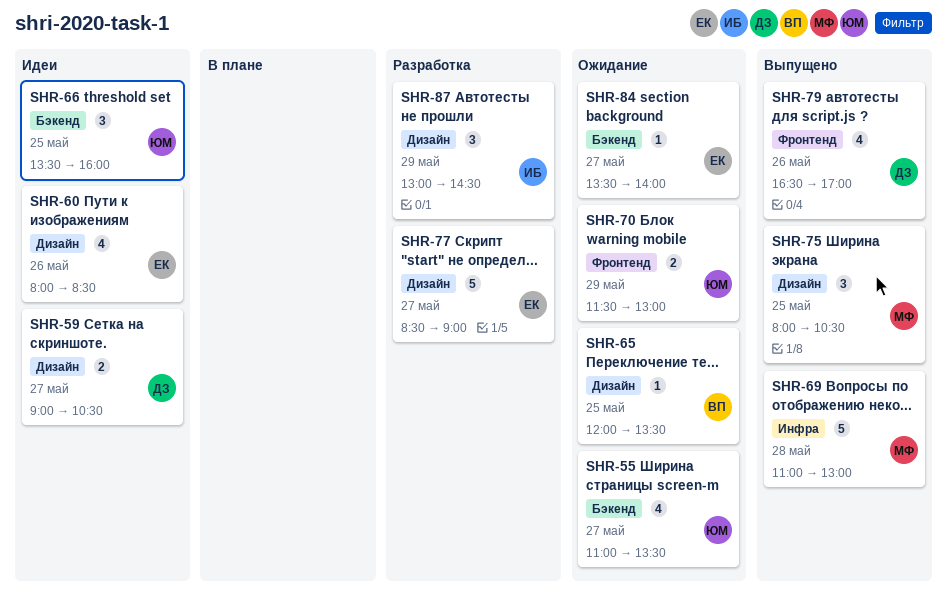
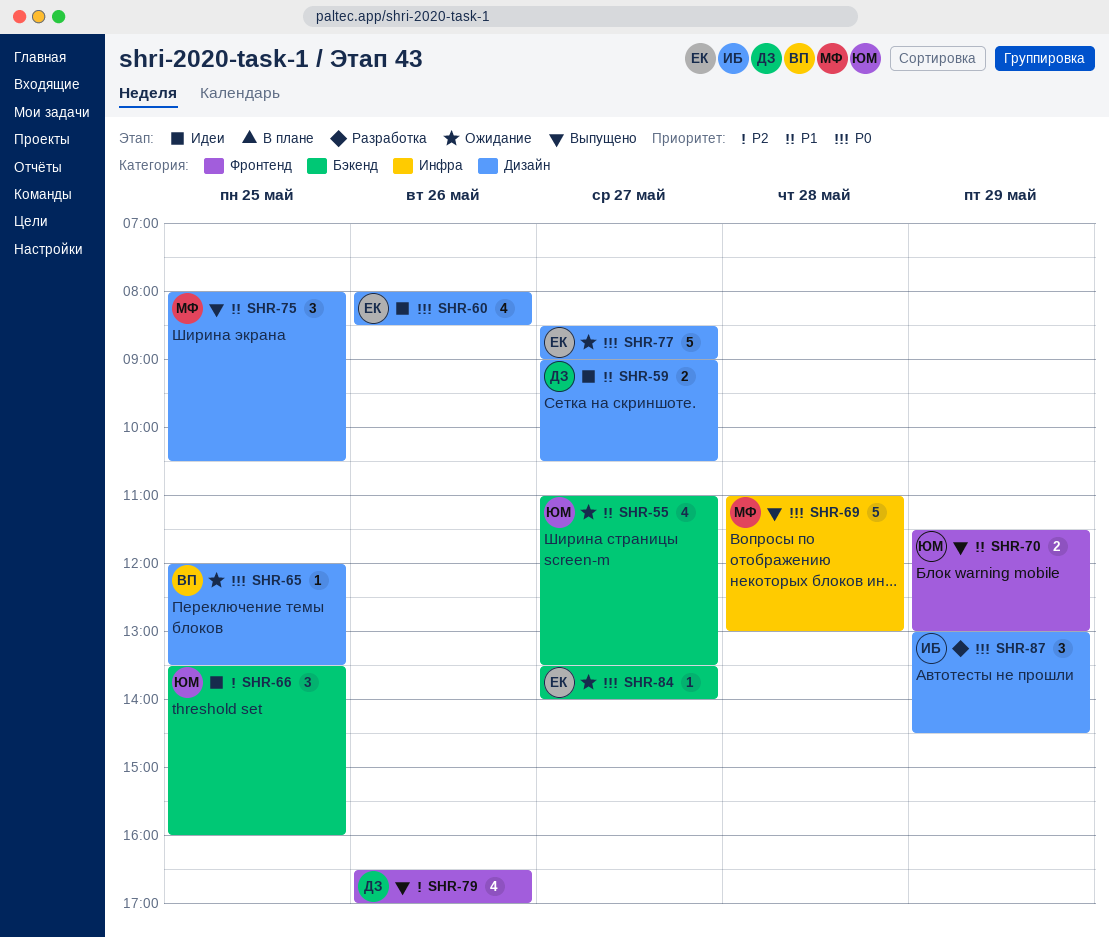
SHR-70, status: Ожидание -> Выпущено
SHR-77, status: Разработка -> Ожидание

